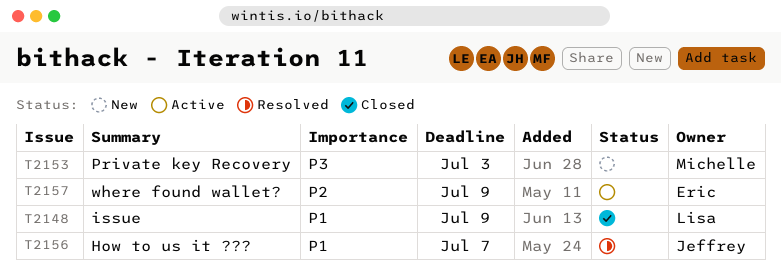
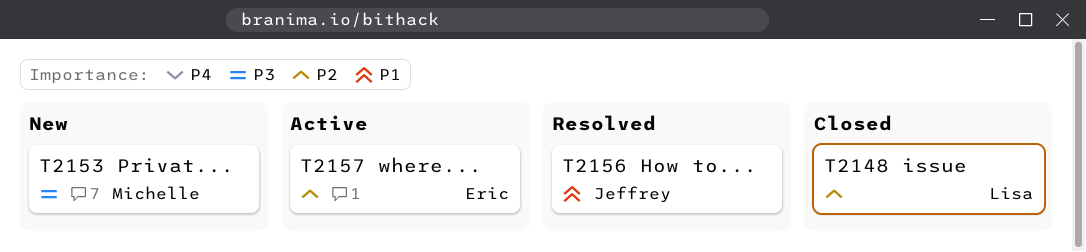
T2148, priority: P1 -> P2

